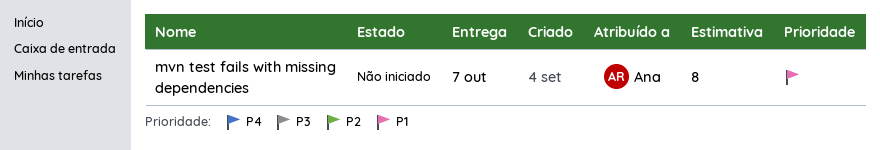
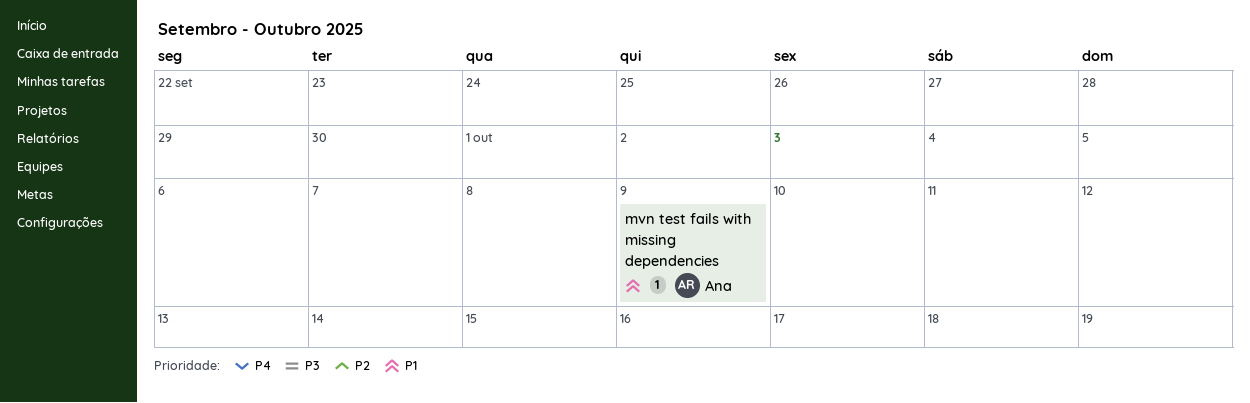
mvn test fails with missing dependencies, estimate: 8 -> 1
mvn test fails with missing dependencies, due: Oct 7 -> Oct 9

